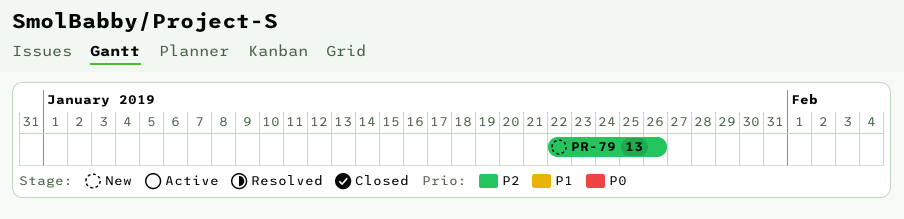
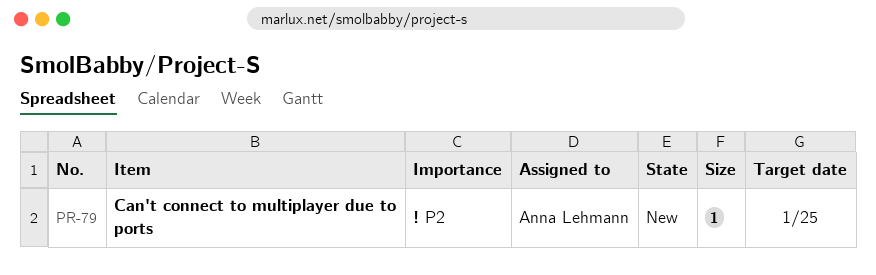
PR-79, estimate: 13 -> 1
PR-79, due: Jan 26 -> Jan 25

